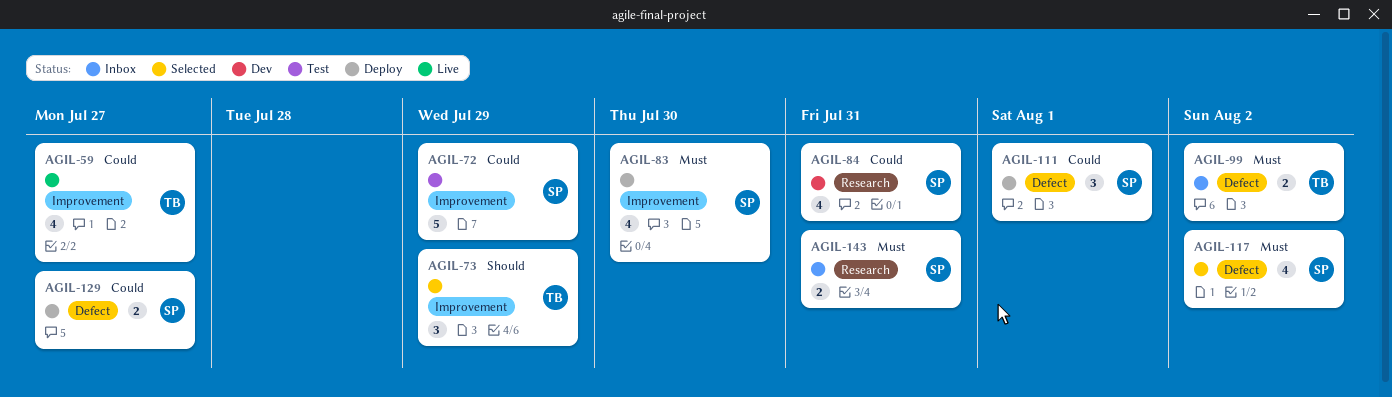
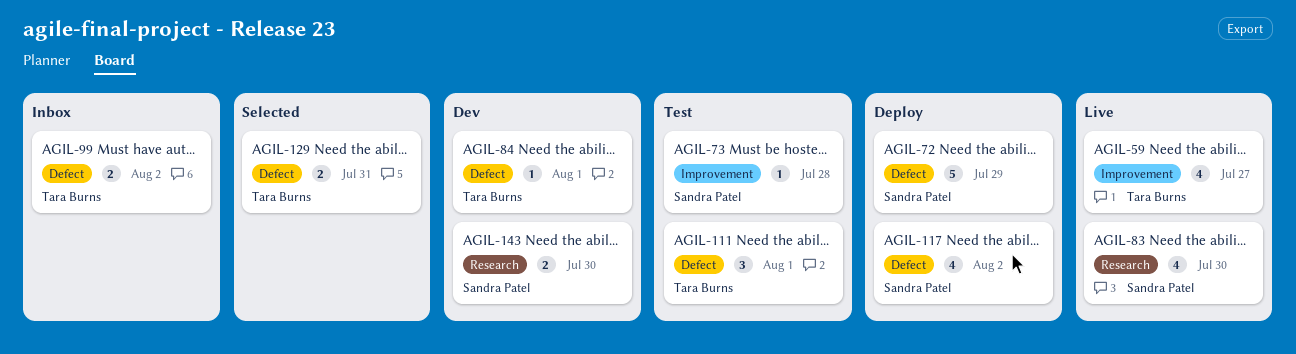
AGIL-72, status: Test -> Deploy
AGIL-72, label: Improvement -> Defect
AGIL-73, status: Selected -> Test
AGIL-73, owner: Tara Burns -> Sandra Patel
AGIL-73, estimate: 3 -> 1
AGIL-73, due: Jul 29 -> Jul 28
AGIL-83, status: Deploy -> Live
AGIL-83, label: Improvement -> Research
AGIL-84, owner: Sandra Patel -> Tara Burns
AGIL-84, label: Research -> Defect
AGIL-84, estimate: 4 -> 1
AGIL-84, due: Jul 31 -> Aug 1
AGIL-111, status: Deploy -> Test
AGIL-111, owner: Sandra Patel -> Tara Burns
AGIL-117, status: Selected -> Deploy
AGIL-129, status: Deploy -> Selected
AGIL-129, owner: Sandra Patel -> Tara Burns
AGIL-129, due: Jul 27 -> Jul 31
AGIL-143, status: Inbox -> Dev
AGIL-143, due: Jul 31 -> Jul 30

